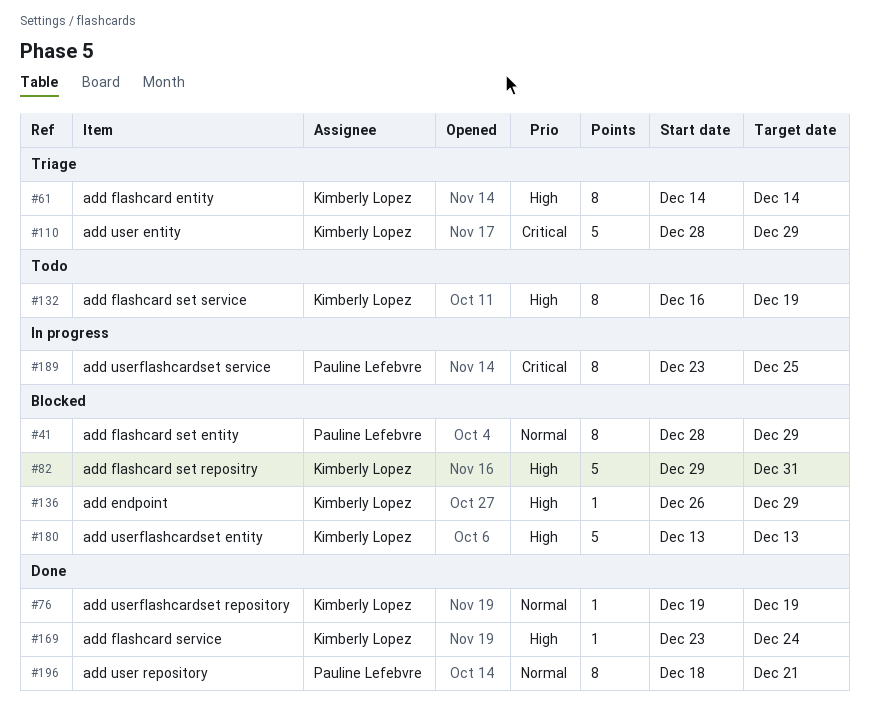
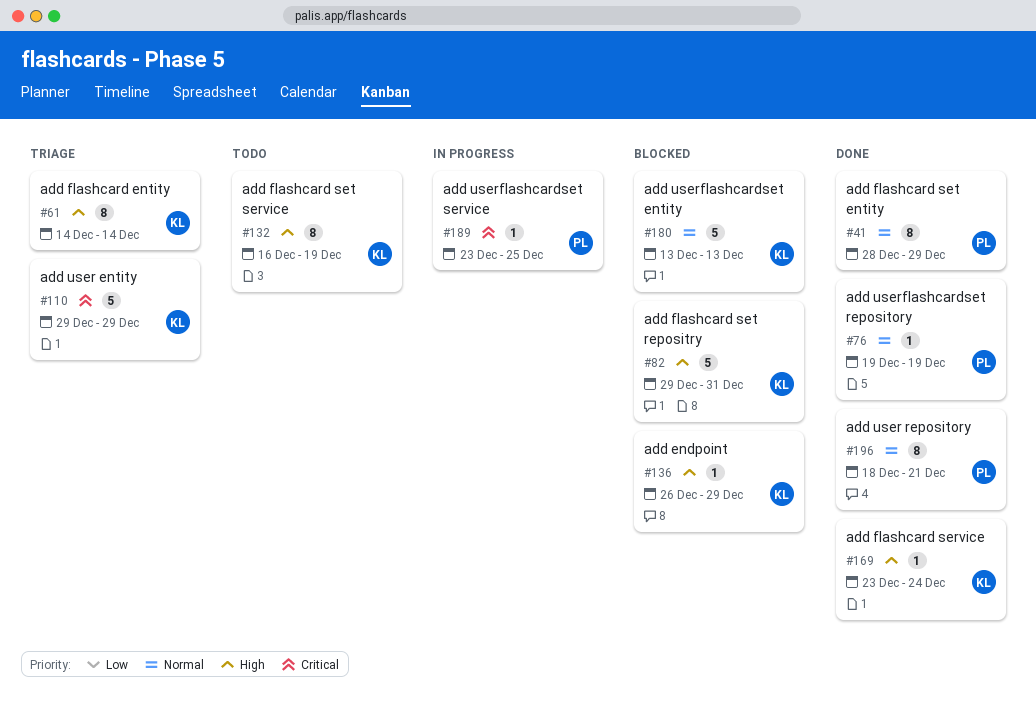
#41, status: Blocked -> Done
#76, owner: Kimberly Lopez -> Pauline Lefebvre
#110, start: Dec 28 -> Dec 29
#180, priority: High -> Normal
#189, estimate: 8 -> 1

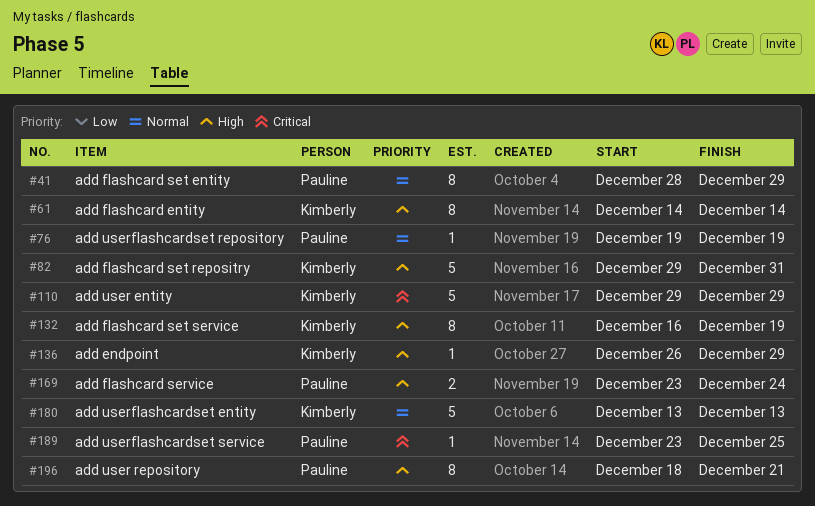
#169, owner: Kimberly -> Pauline
#169, estimate: 1 -> 2
#196, priority: Normal -> High

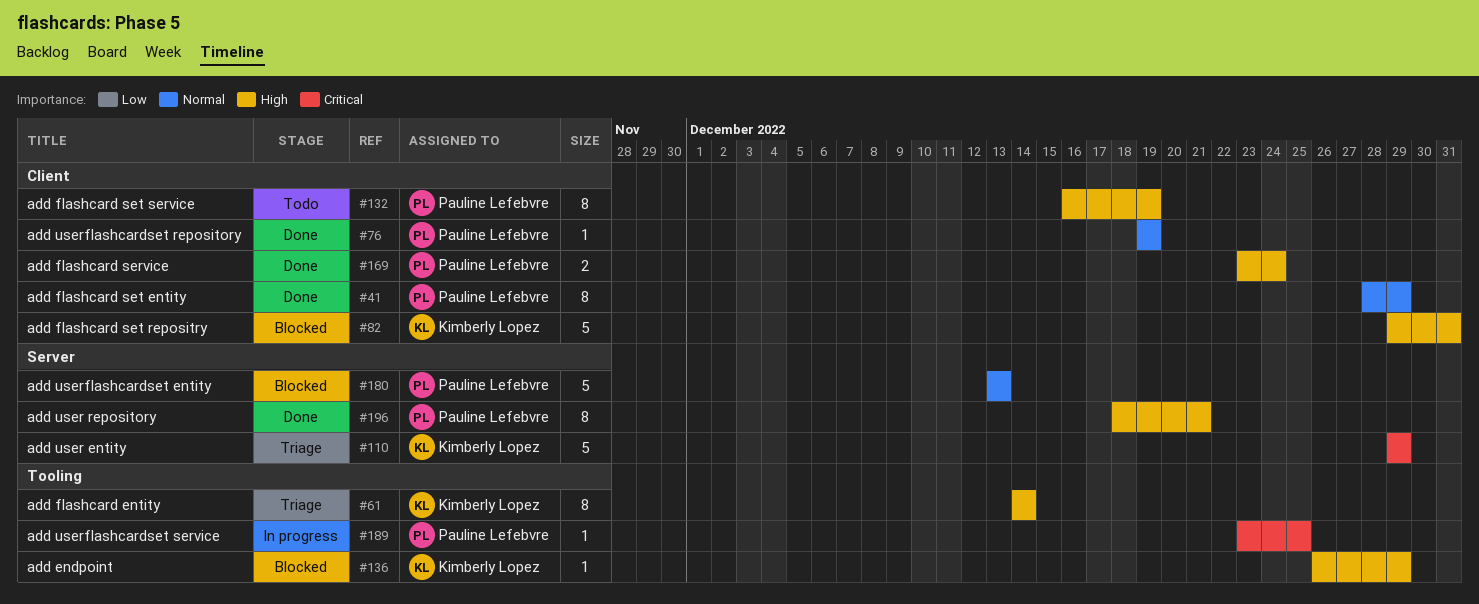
#132, owner: Kimberly Lopez -> Pauline Lefebvre
#180, owner: Kimberly Lopez -> Pauline Lefebvre

